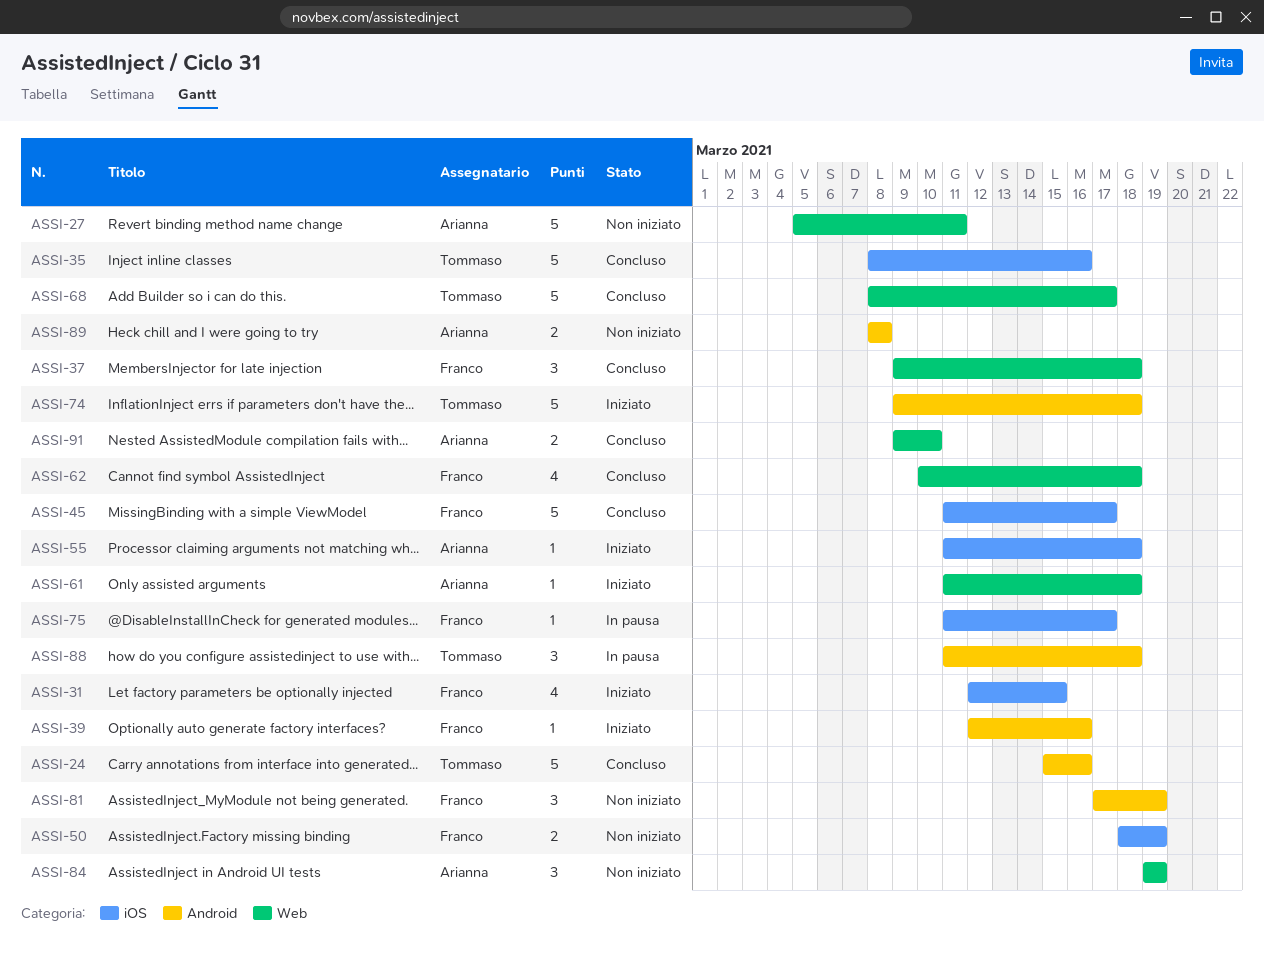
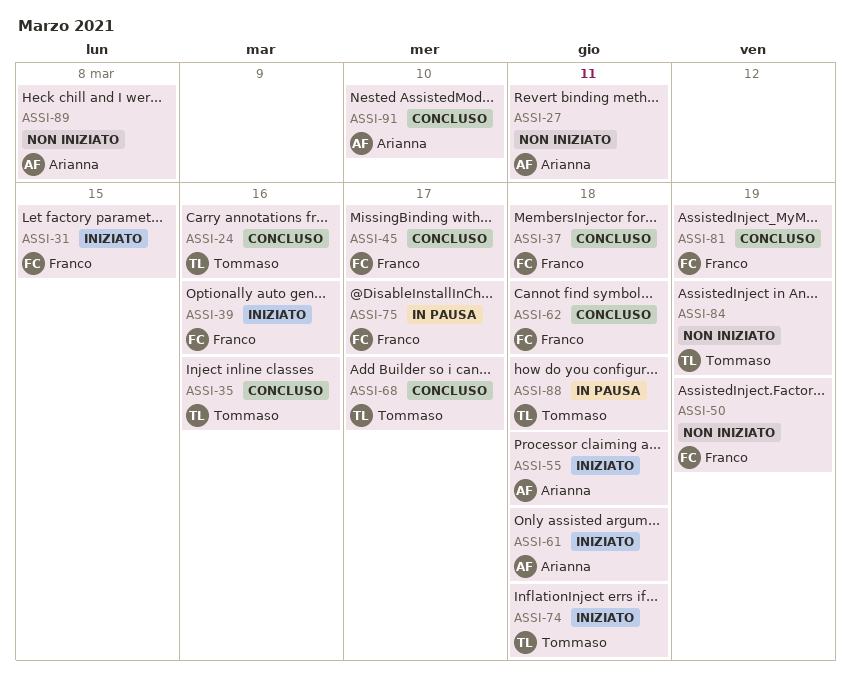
ASSI-81, status: Non iniziato -> Concluso
ASSI-84, owner: Arianna -> Tommaso

